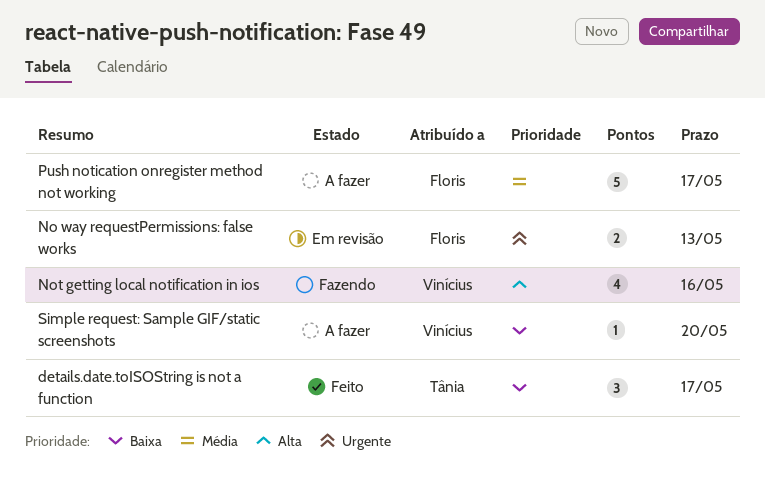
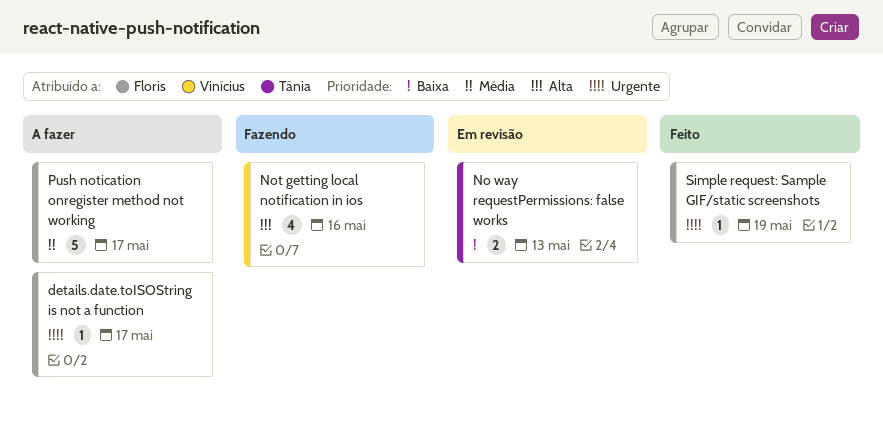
details.date.toISOString is not a function, status: Feito -> A fazer
details.date.toISOString is not a function, owner: Tânia -> Floris
details.date.toISOString is not a function, priority: Baixa -> Urgente
details.date.toISOString is not a function, estimate: 3 -> 1
No way requestPermissions: false works, owner: Floris -> Tânia
No way requestPermissions: false works, priority: Urgente -> Baixa
Simple request: Sample GIF/static screenshots, status: A fazer -> Feito
Simple request: Sample GIF/static screenshots, owner: Vinícius -> Floris
Simple request: Sample GIF/static screenshots, priority: Baixa -> Urgente
Simple request: Sample GIF/static screenshots, due: May 20 -> May 19

